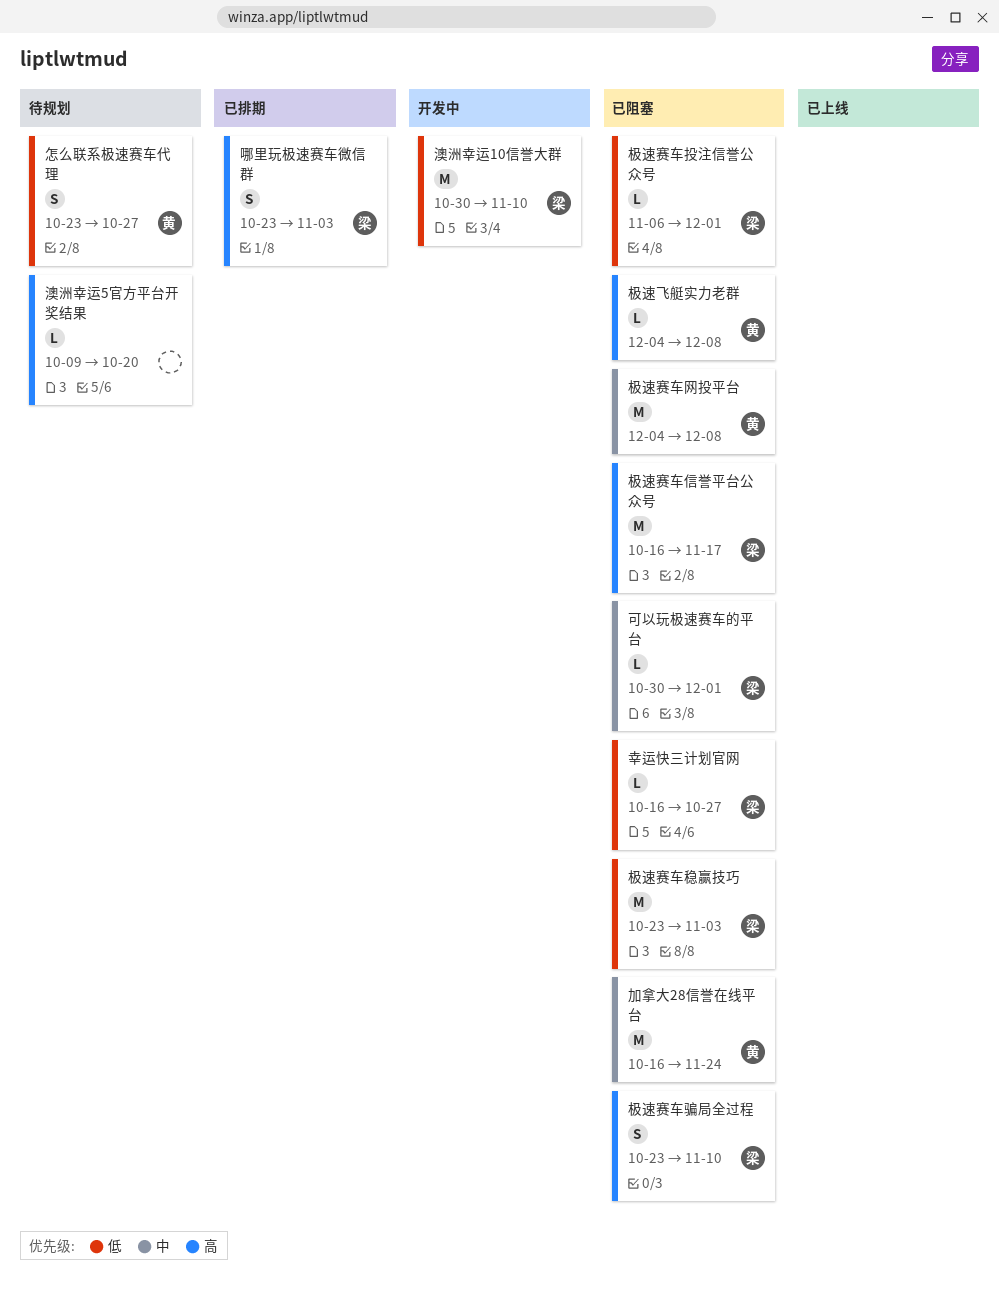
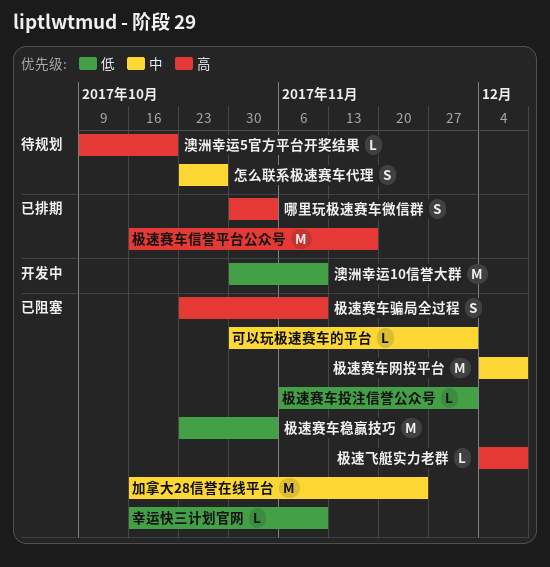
哪里玩极速赛车微信群, start: Oct 23 -> Oct 30
幸运快三计划官网, due: Oct 27 -> Nov 10
怎么联系极速赛车代理, priority: 低 -> 中
极速赛车信誉平台公众号, status: 已阻塞 -> 已排期

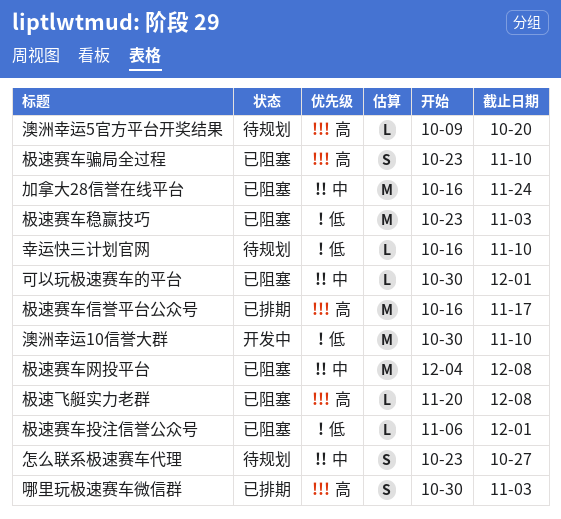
幸运快三计划官网, status: 已阻塞 -> 待规划
极速飞艇实力老群, start: Dec 4 -> Nov 20

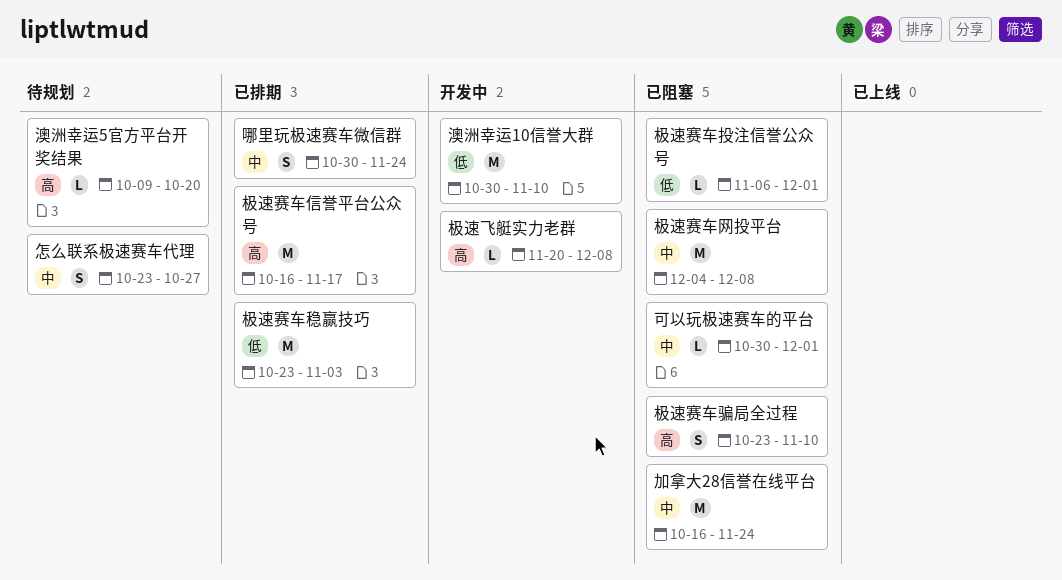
哪里玩极速赛车微信群, priority: 高 -> 中
哪里玩极速赛车微信群, due: Nov 3 -> Nov 24
幸运快三计划官网: present -> none
极速赛车稳赢技巧, status: 已阻塞 -> 已排期
极速飞艇实力老群, status: 已阻塞 -> 开发中

